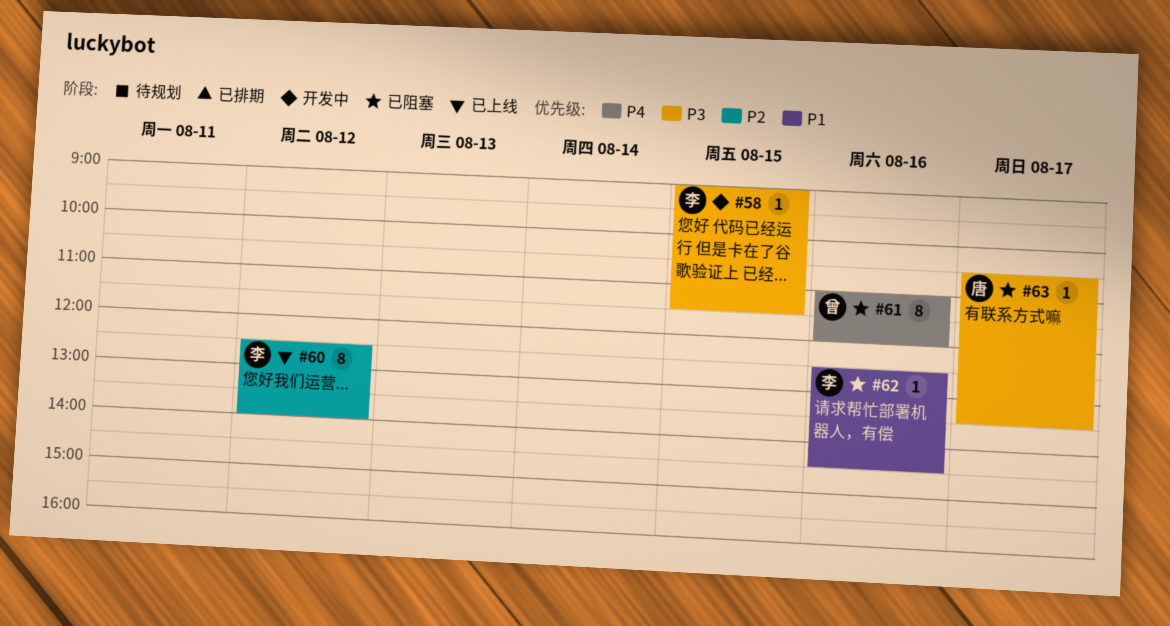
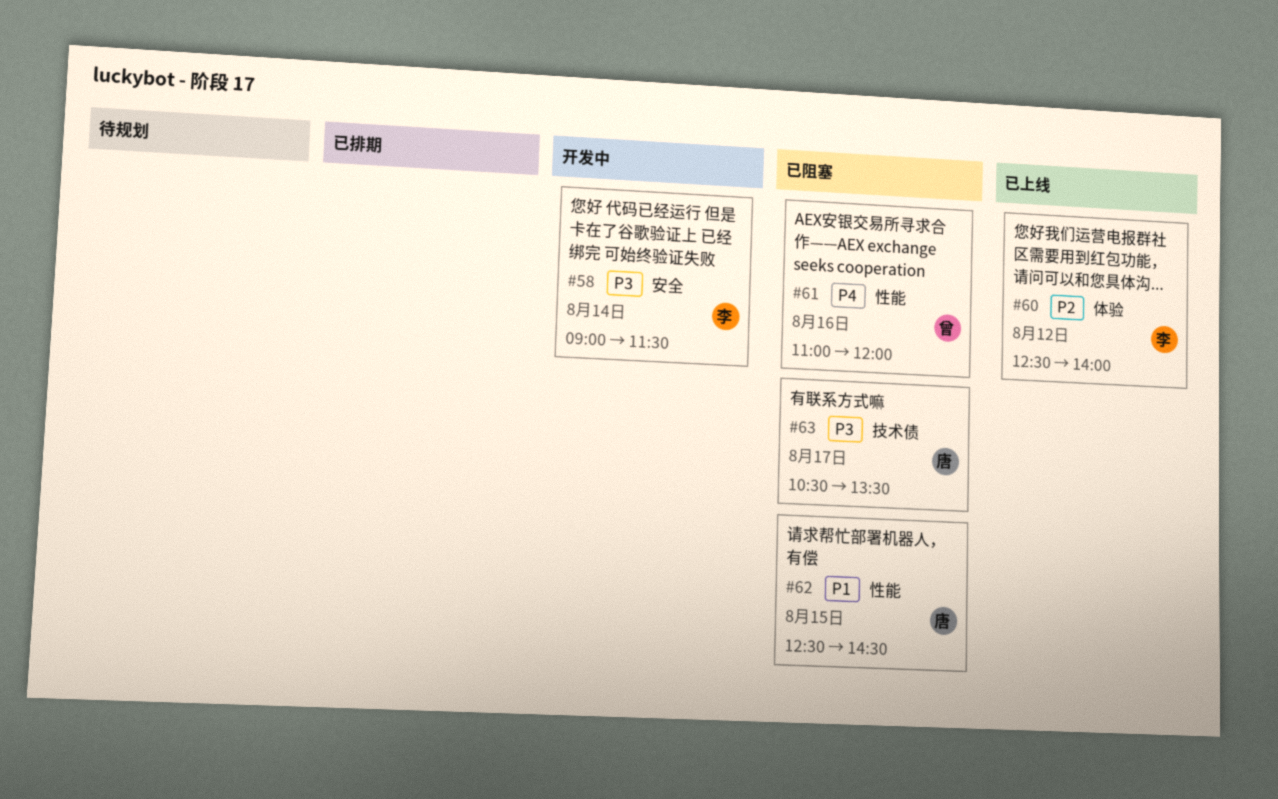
#58, day: Aug 15 -> Aug 14
#62, owner: 李 -> 唐
#62, day: Aug 16 -> Aug 15

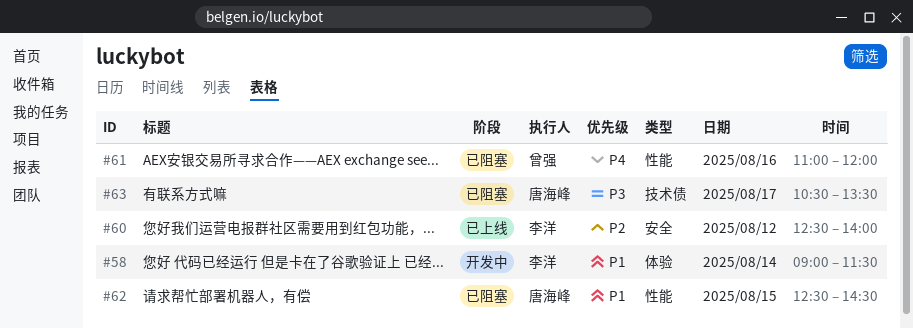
#58, priority: P3 -> P1
#58, label: 安全 -> 体验
#60, label: 体验 -> 安全

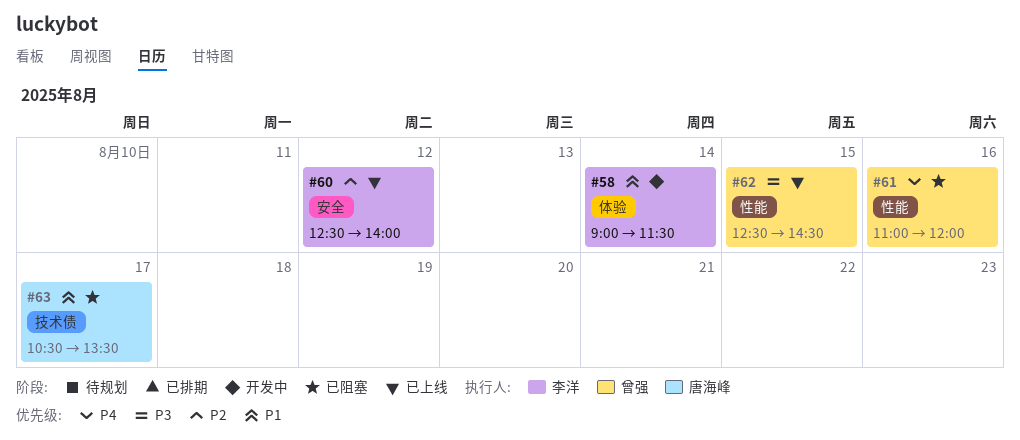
#62, status: 已阻塞 -> 已上线
#62, owner: 唐海峰 -> 曾强
#62, priority: P1 -> P3
#63, priority: P3 -> P1

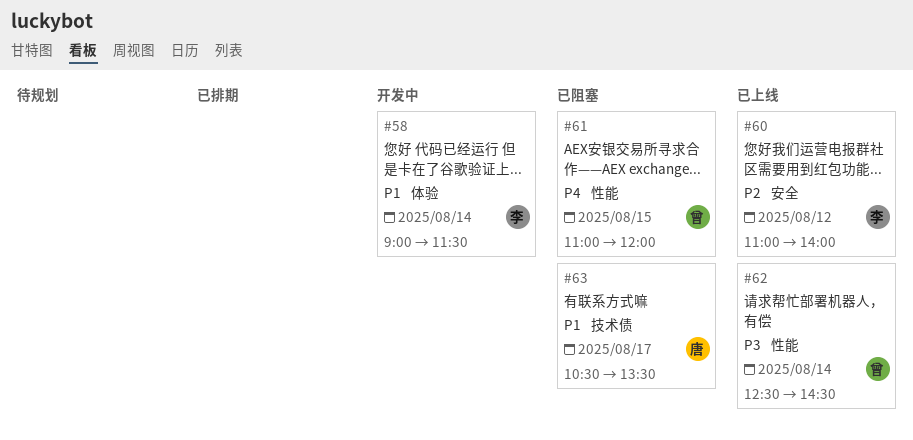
#60, begins: 12:30 -> 11:00
#61, day: Aug 16 -> Aug 15
#62, day: Aug 15 -> Aug 14

